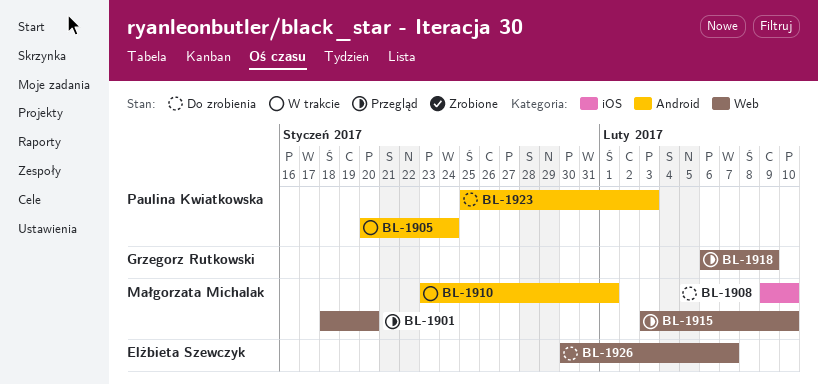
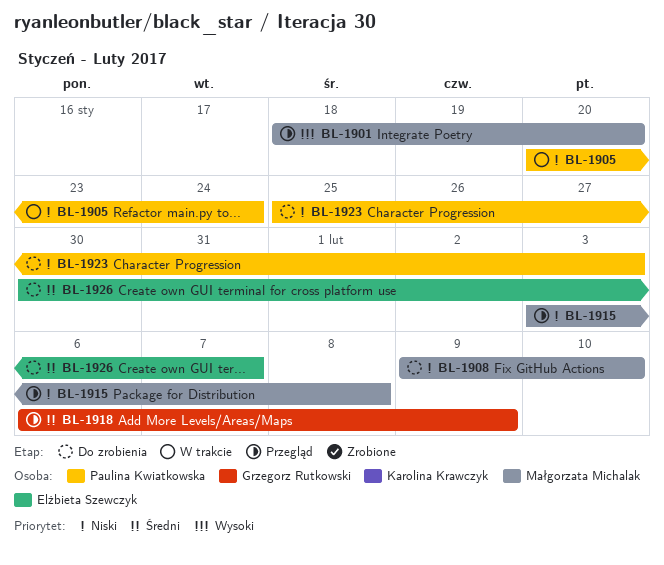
BL-1910: present -> none
BL-1915, due: Feb 10 -> Feb 8

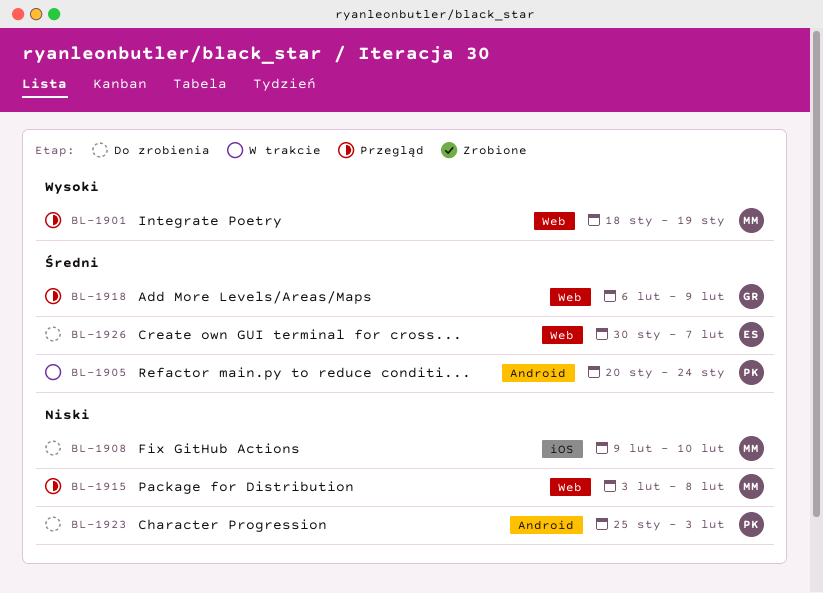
BL-1901, due: Jan 20 -> Jan 19
BL-1905, priority: Niski -> Średni

